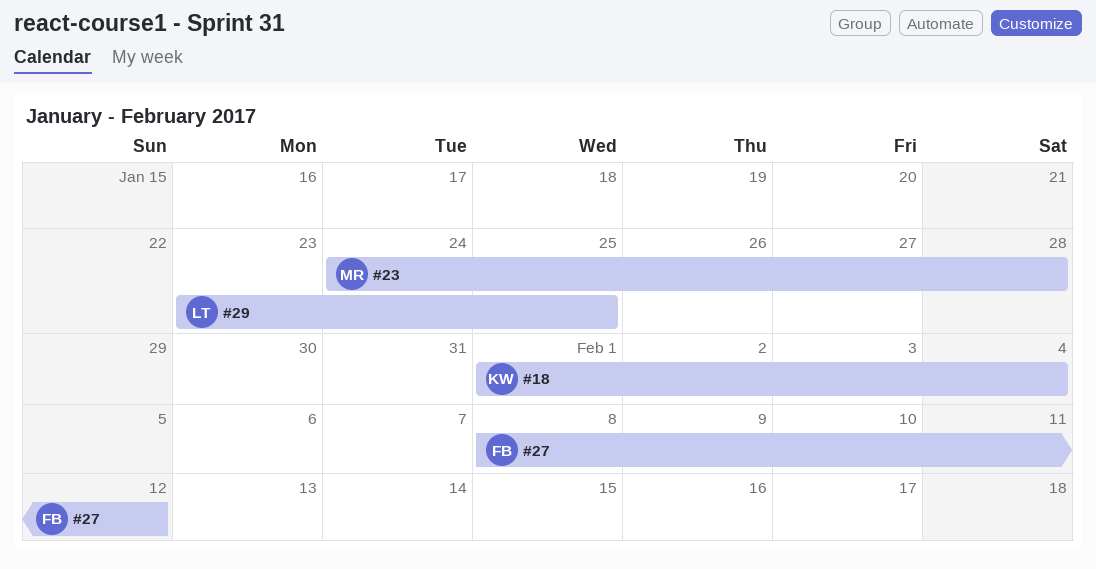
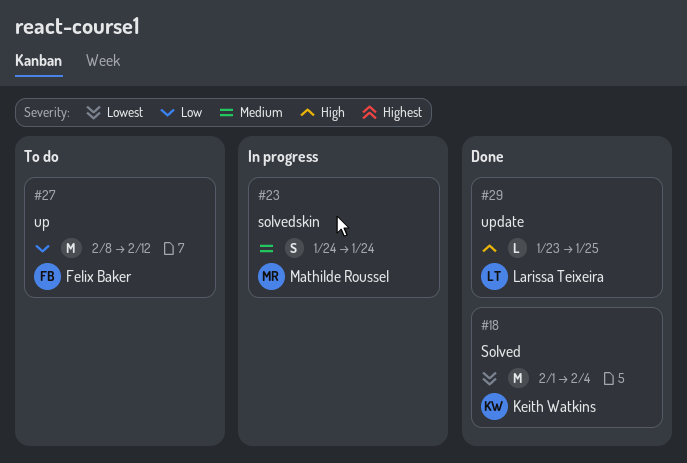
#23, due: Jan 28 -> Jan 24

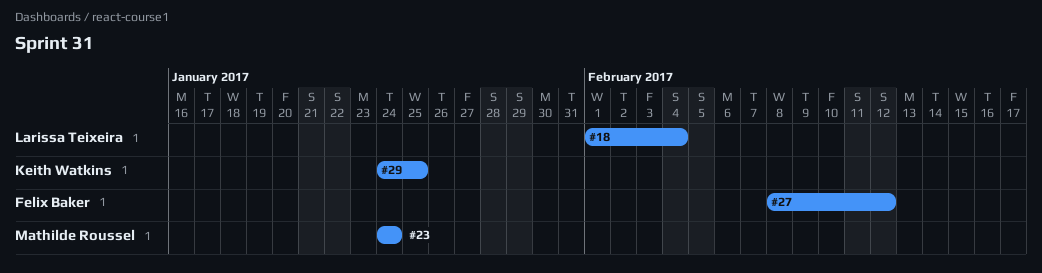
#18, owner: Keith Watkins -> Larissa Teixeira
#29, owner: Larissa Teixeira -> Keith Watkins
#29, start: Jan 23 -> Jan 24

